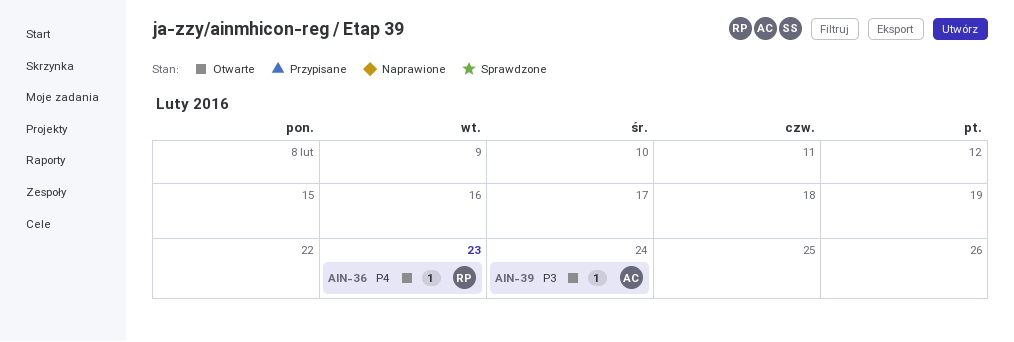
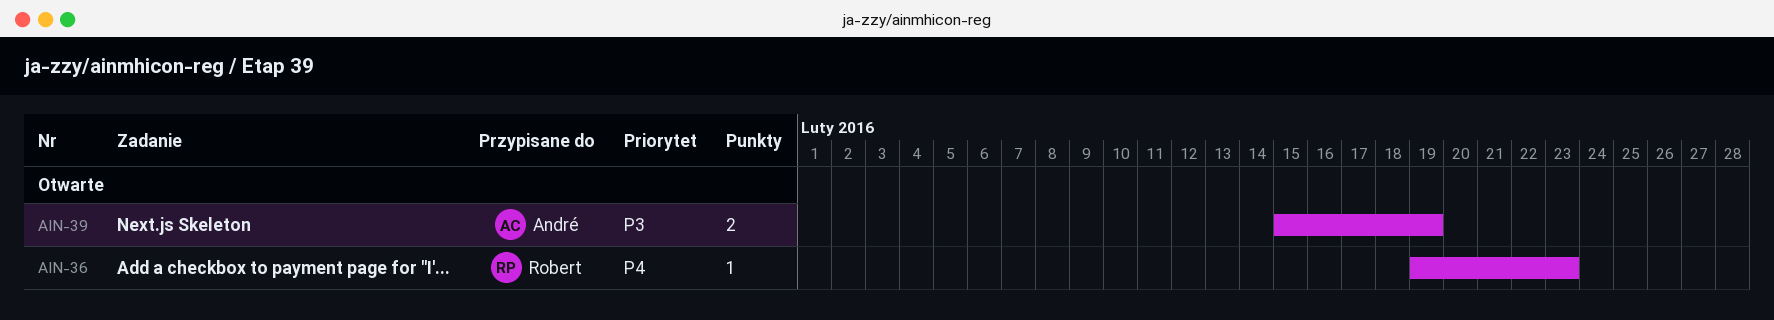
AIN-39, estimate: 1 -> 2
AIN-39, due: Feb 24 -> Feb 19

